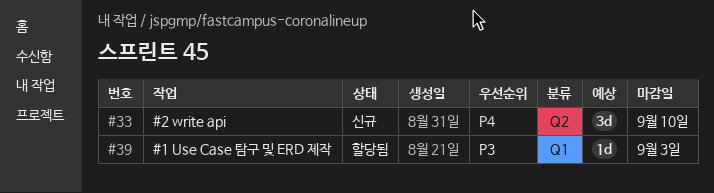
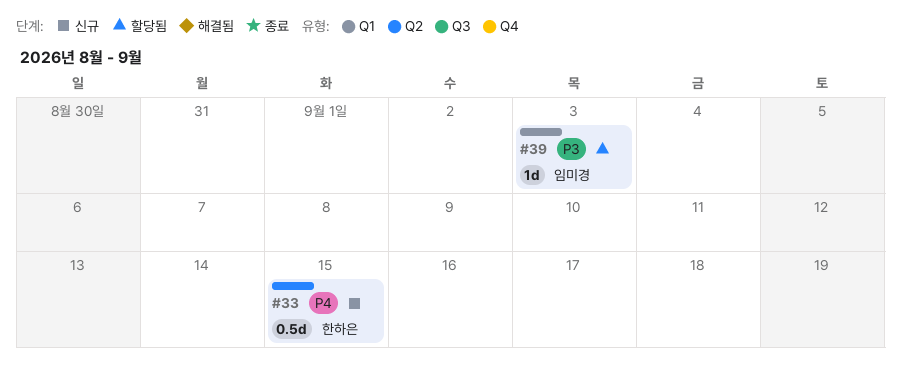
#33, estimate: 3d -> 0.5d
#33, due: Sep 10 -> Sep 15

